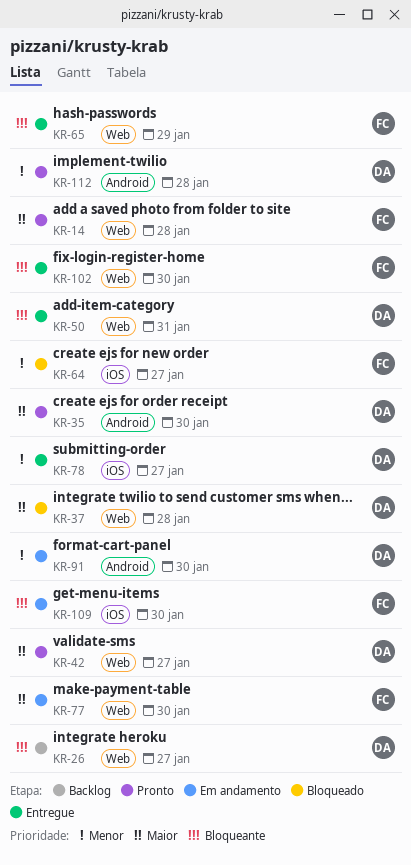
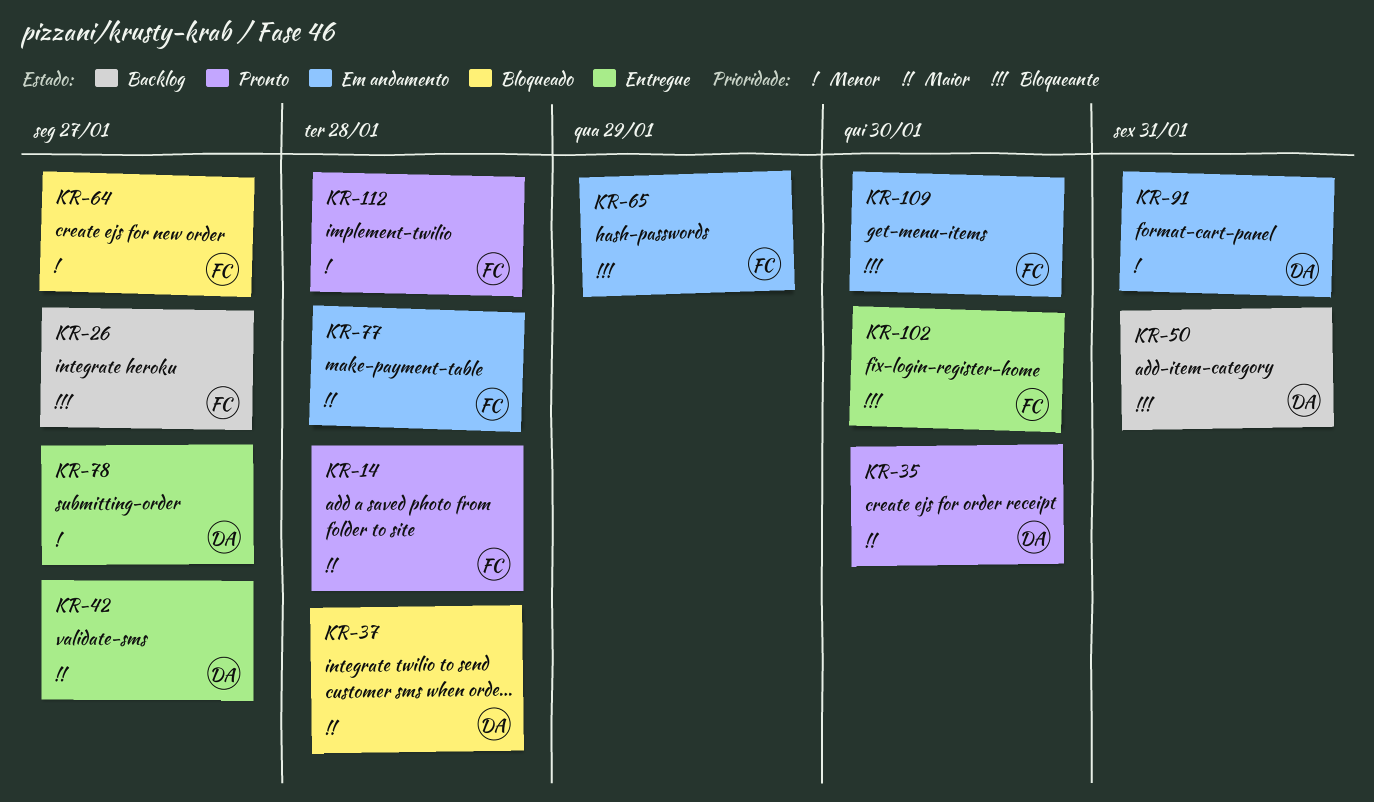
KR-26, owner: DA -> FC
KR-42, status: Pronto -> Entregue
KR-50, status: Entregue -> Backlog
KR-65, status: Entregue -> Em andamento
KR-77, due: Jan 30 -> Jan 28
KR-91, due: Jan 30 -> Jan 31
KR-112, owner: DA -> FC

